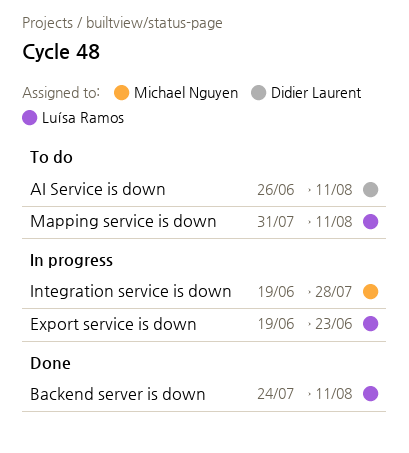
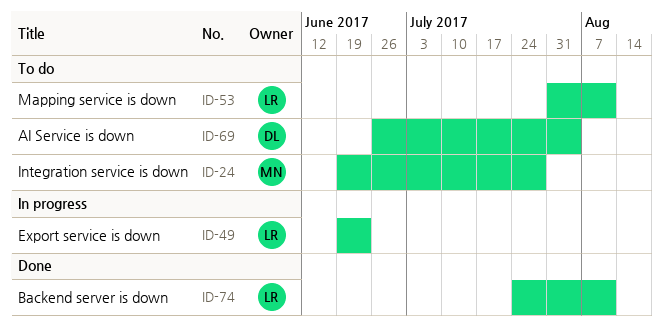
AI Service is down, due: Aug 11 -> Aug 4
Integration service is down, status: In progress -> To do

